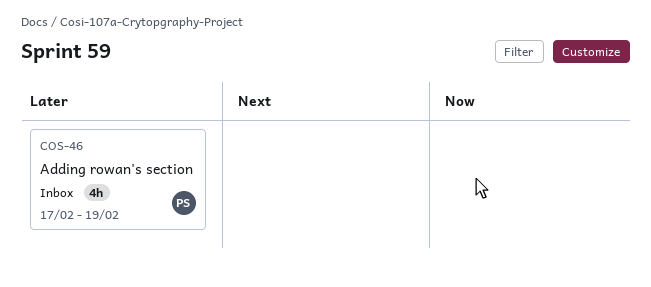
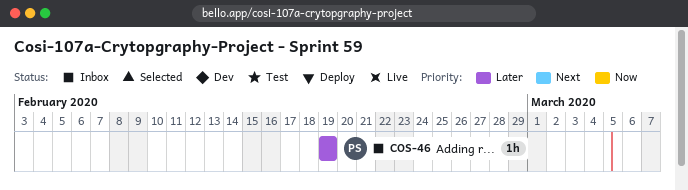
COS-46, estimate: 4h -> 1h
COS-46, start: Feb 17 -> Feb 19

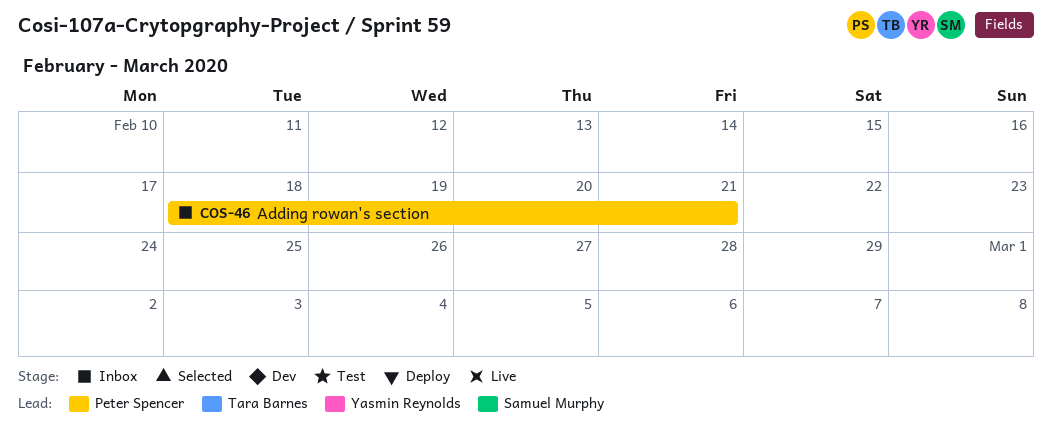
COS-46, start: Feb 19 -> Feb 18
COS-46, due: Feb 19 -> Feb 21

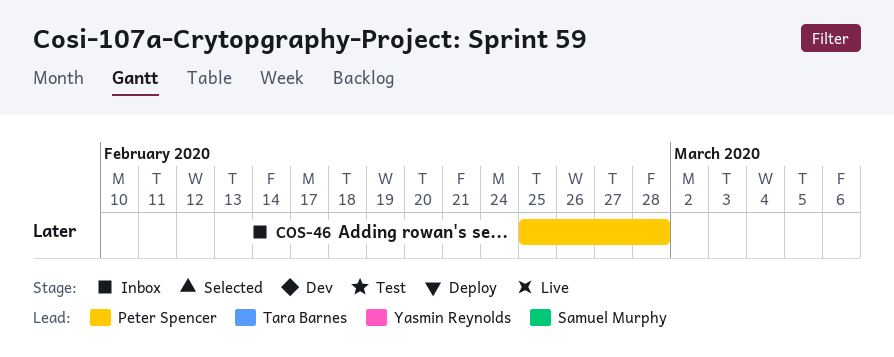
COS-46, start: Feb 18 -> Feb 25
COS-46, due: Feb 21 -> Feb 28

